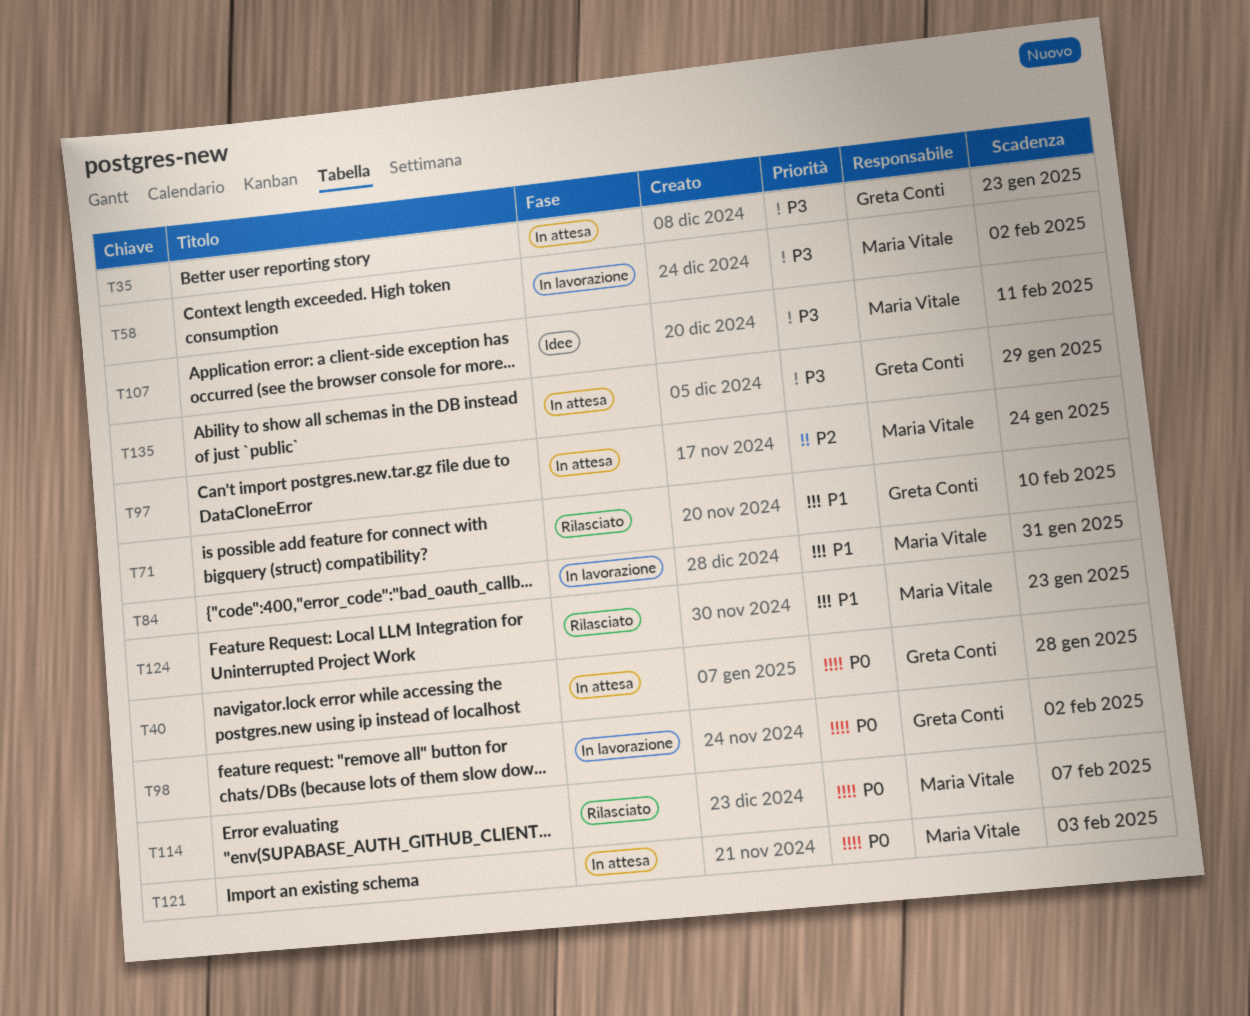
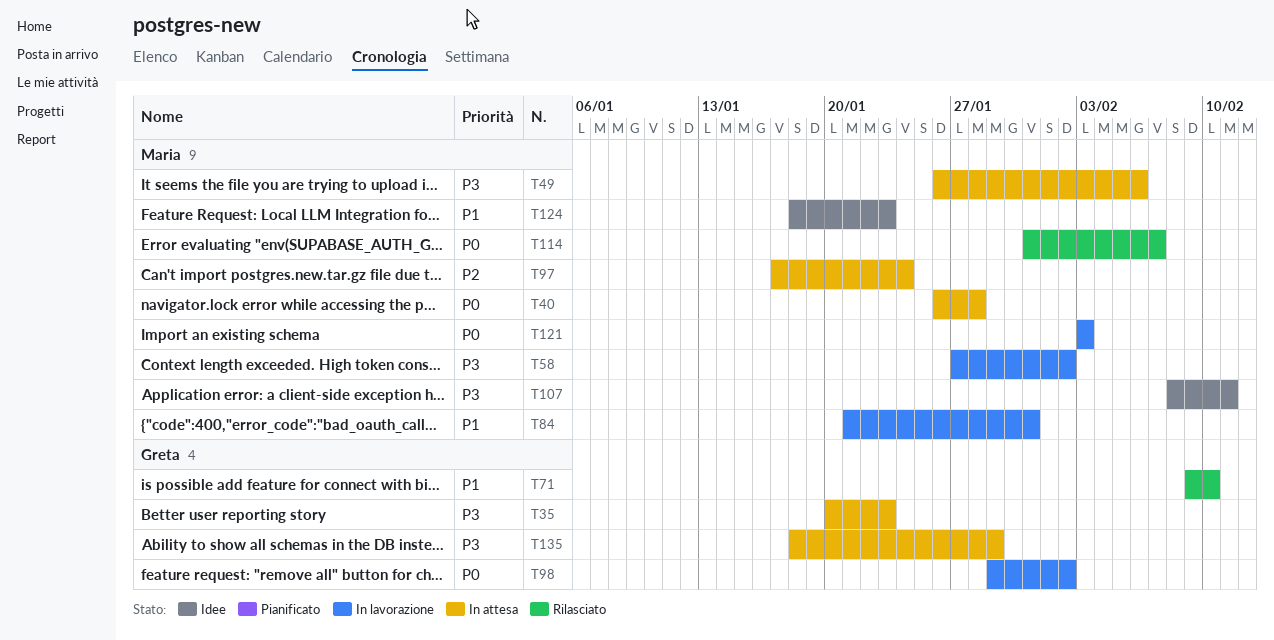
T40, owner: Greta Conti -> Maria Vitale
T49: none -> present
T121, status: In attesa -> In lavorazione
T124, status: Rilasciato -> Idee

